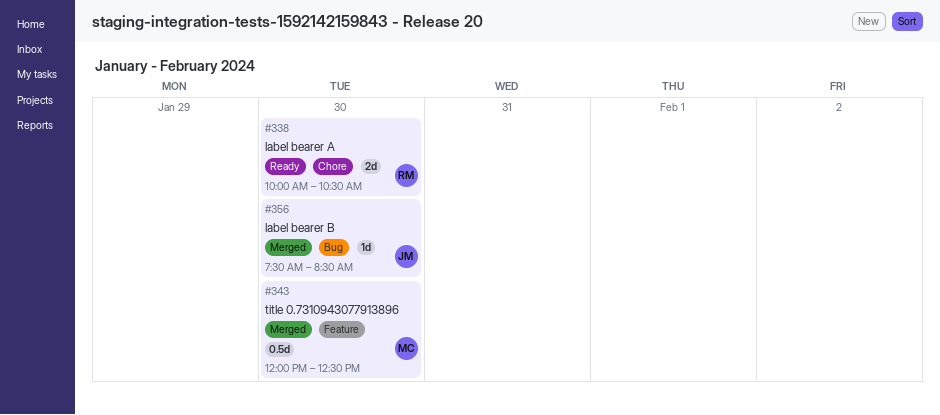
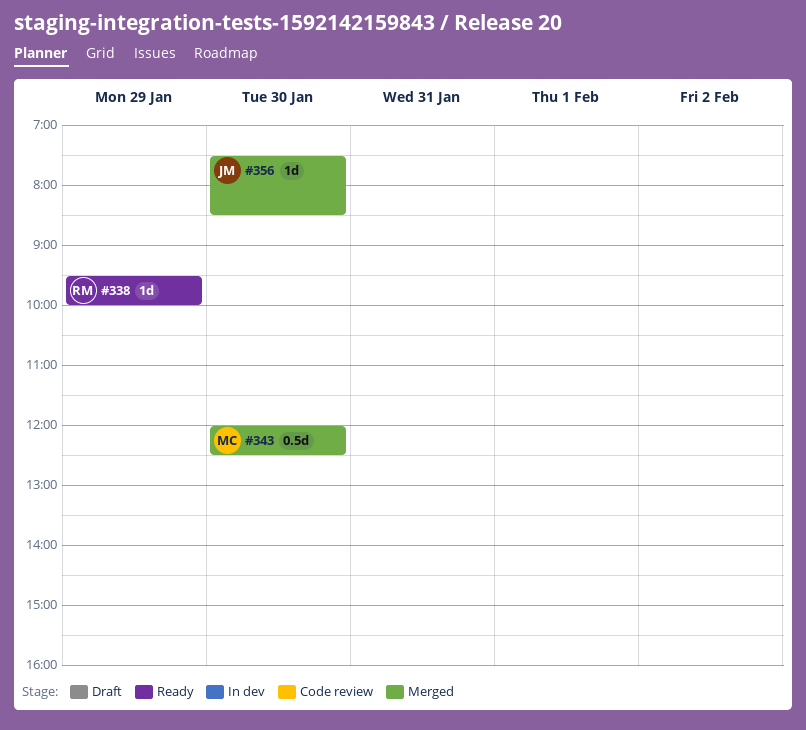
#338, estimate: 2d -> 1d
#338, day: Jan 30 -> Jan 29
#338, begins: 10:00 -> 09:30
#338, ends: 10:30 -> 10:00

